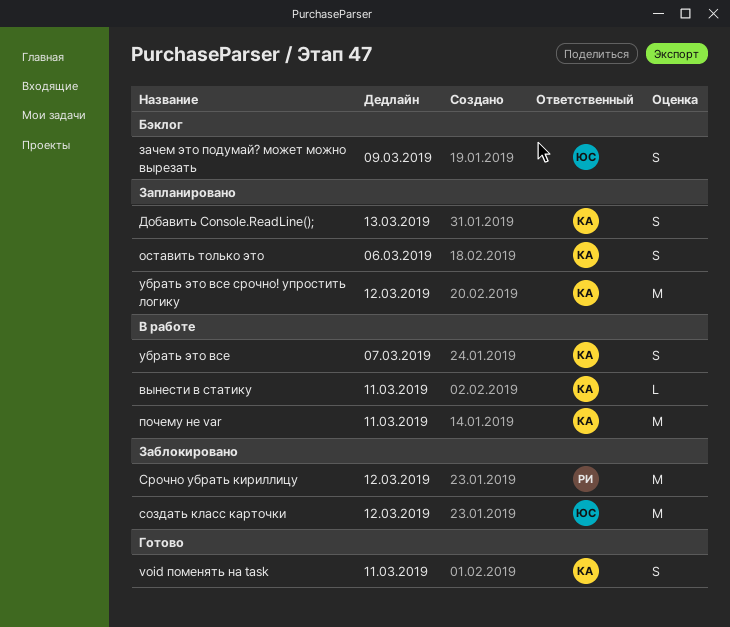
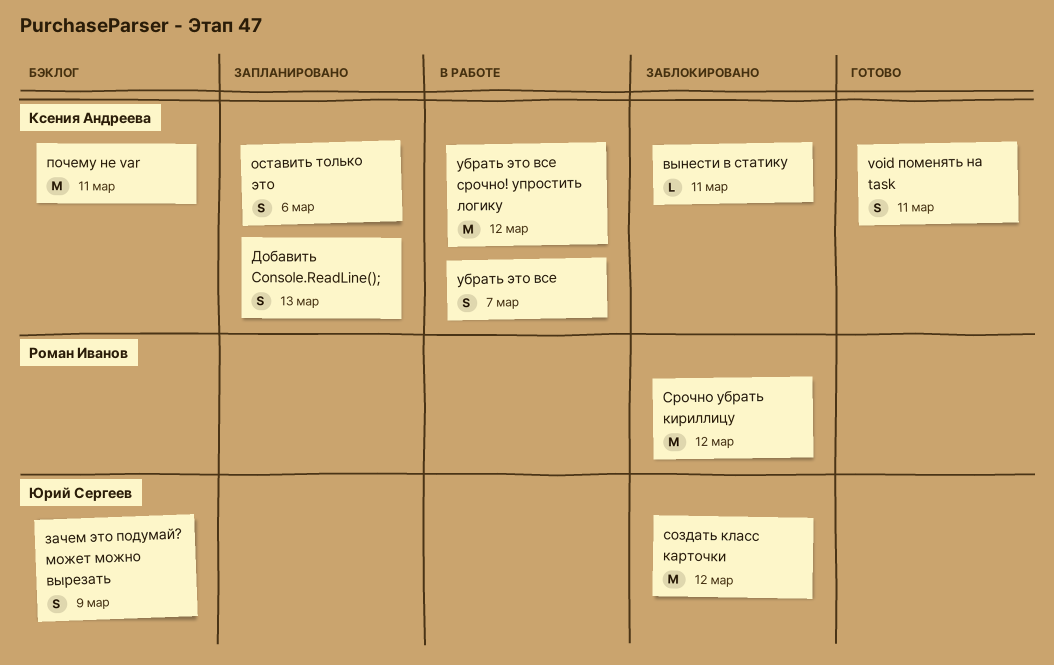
вынести в статику, status: В работе -> Заблокировано
почему не var, status: В работе -> Бэклог
убрать это все срочно! упростить логику, status: Запланировано -> В работе

